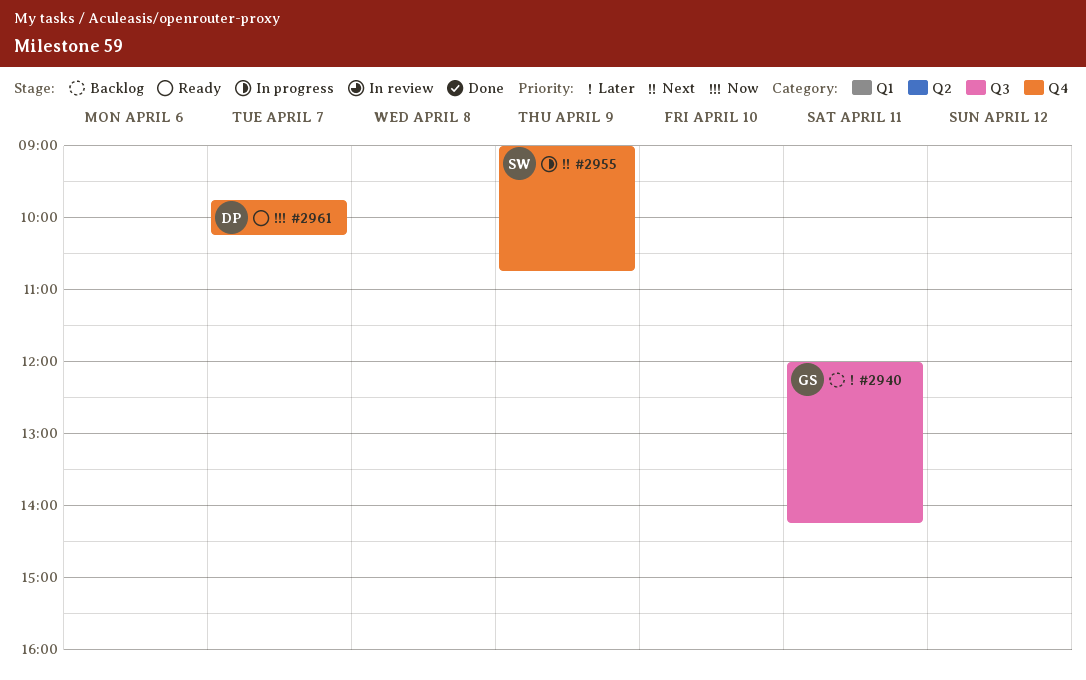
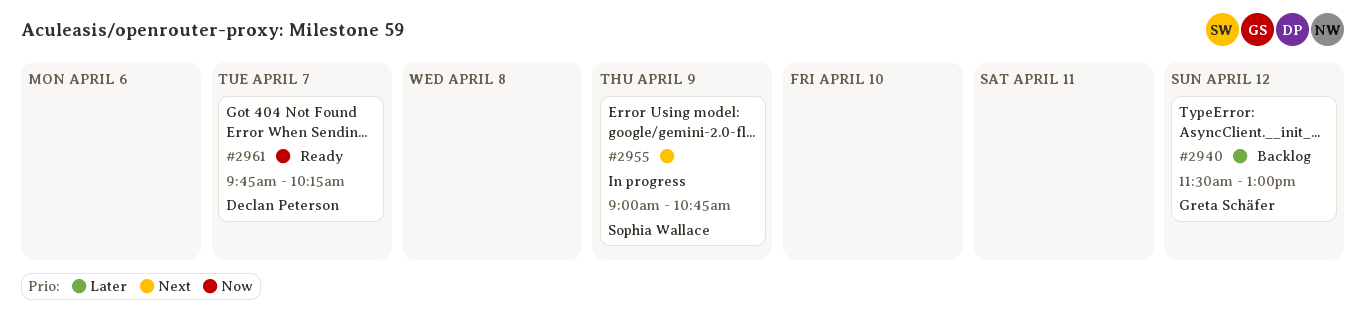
#2940, day: Apr 11 -> Apr 12
#2940, begins: 12:00 -> 11:30
#2940, ends: 14:15 -> 13:00

